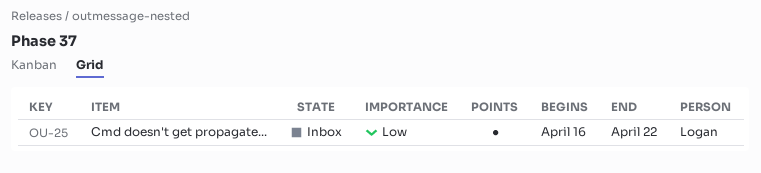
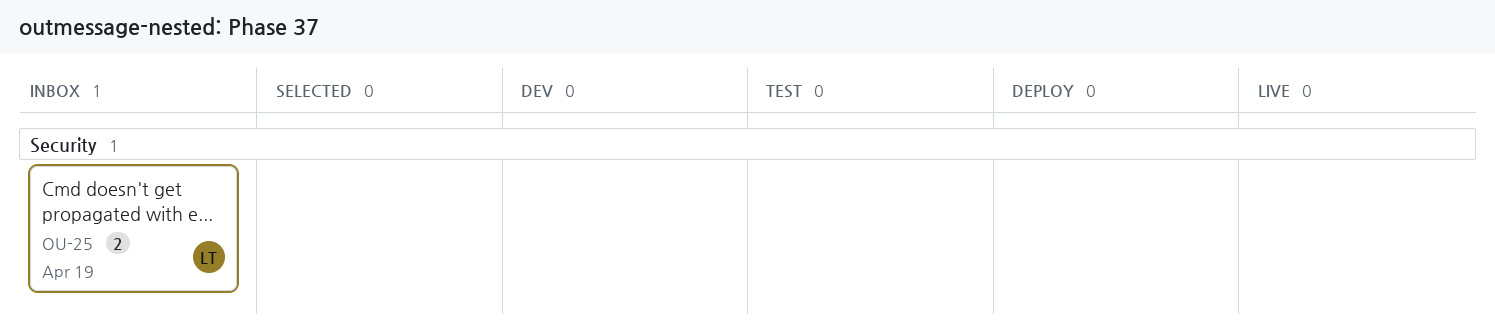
OU-25, estimate: 1 -> 2
OU-25, due: Apr 22 -> Apr 19

